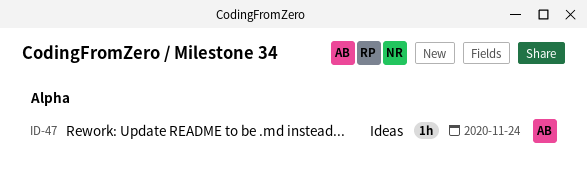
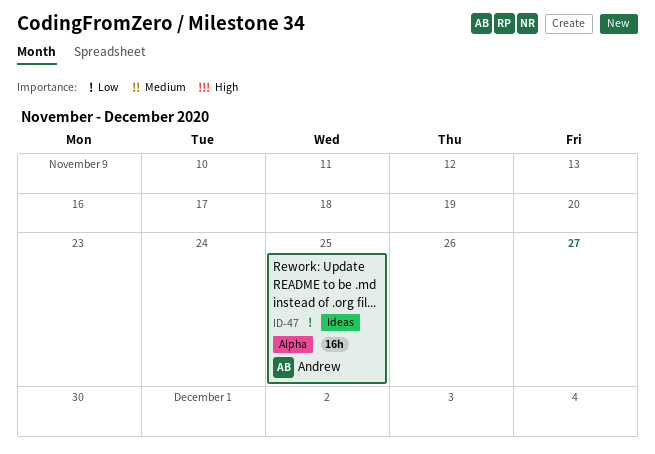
ID-47, estimate: 1h -> 16h
ID-47, due: Nov 24 -> Nov 25

